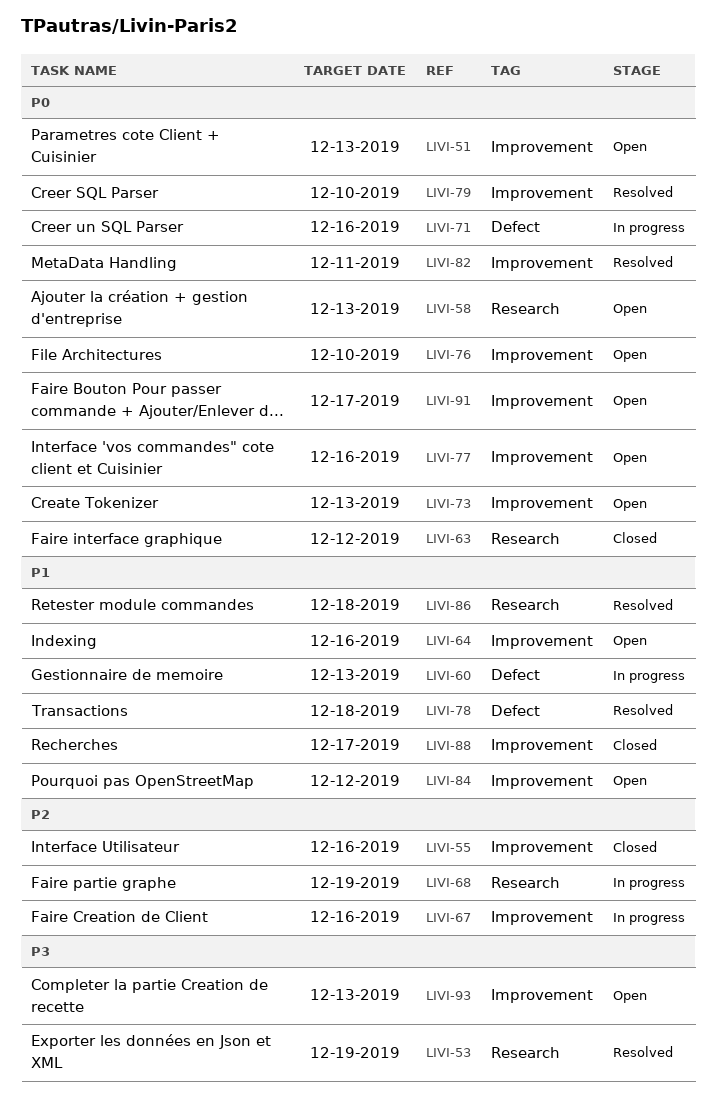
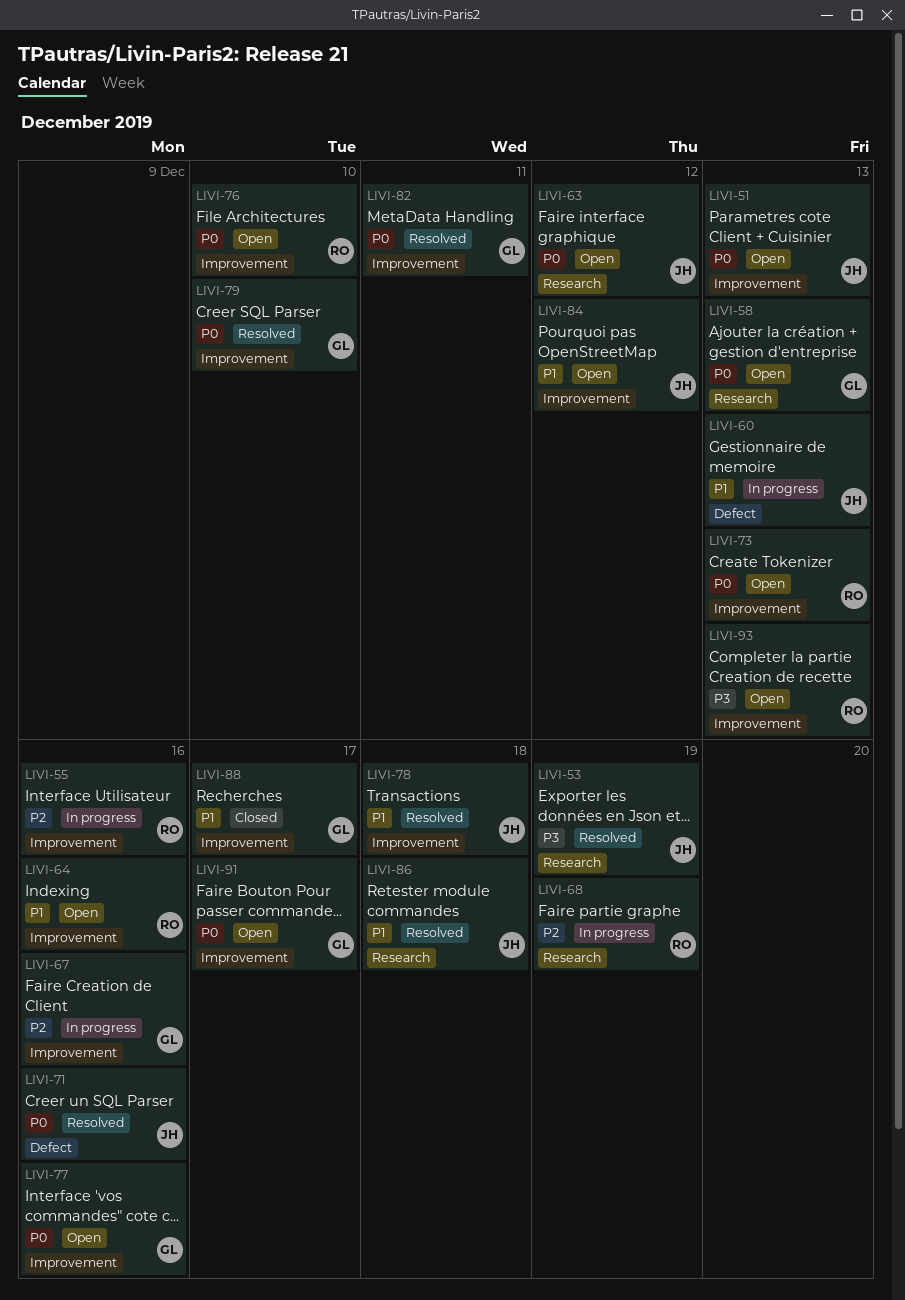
LIVI-55, status: Closed -> In progress
LIVI-63, status: Closed -> Open
LIVI-71, status: In progress -> Resolved
LIVI-78, label: Defect -> Improvement

